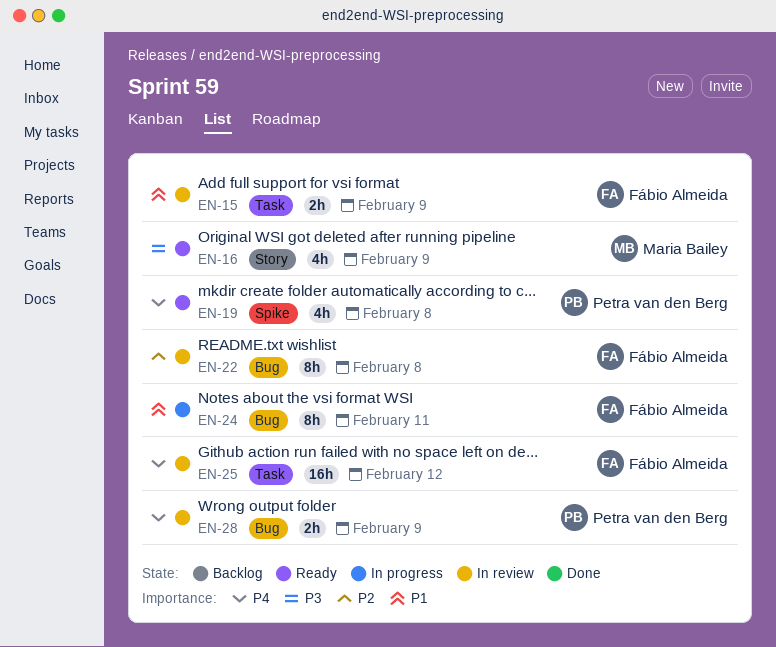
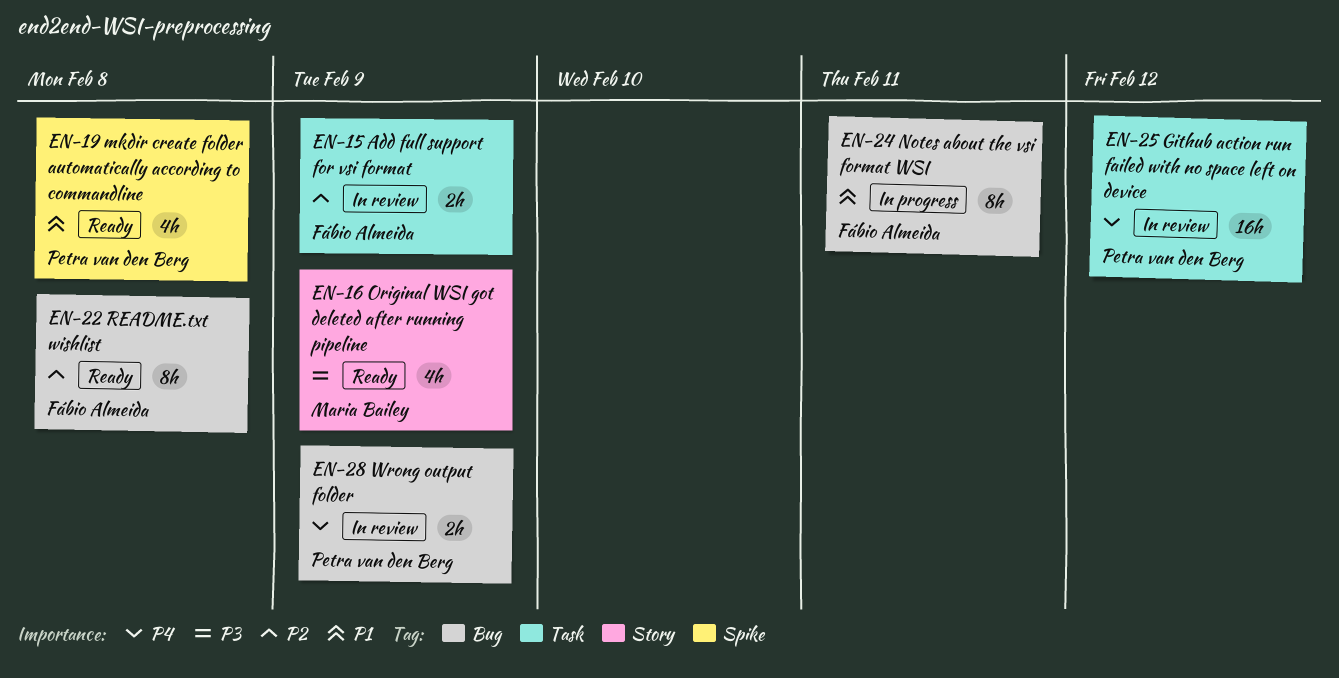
EN-15, priority: P1 -> P2
EN-19, priority: P4 -> P1
EN-22, status: In review -> Ready
EN-25, owner: Fábio Almeida -> Petra van den Berg

